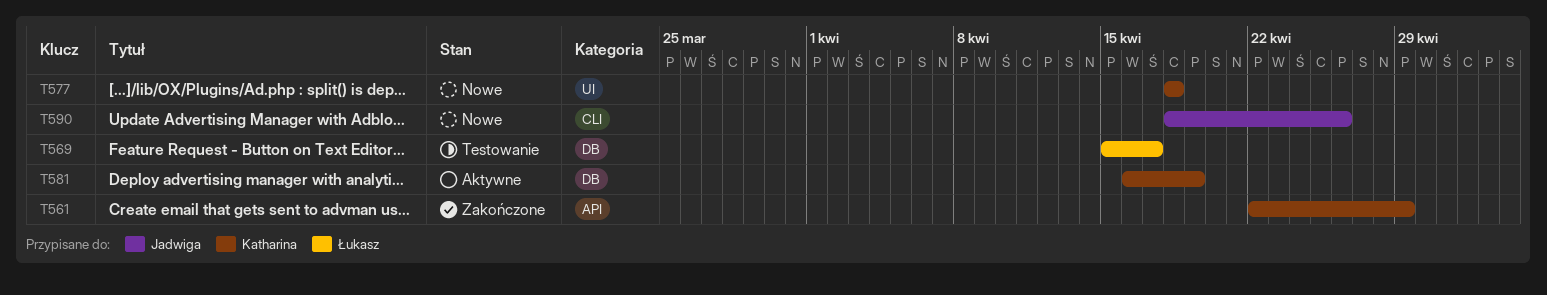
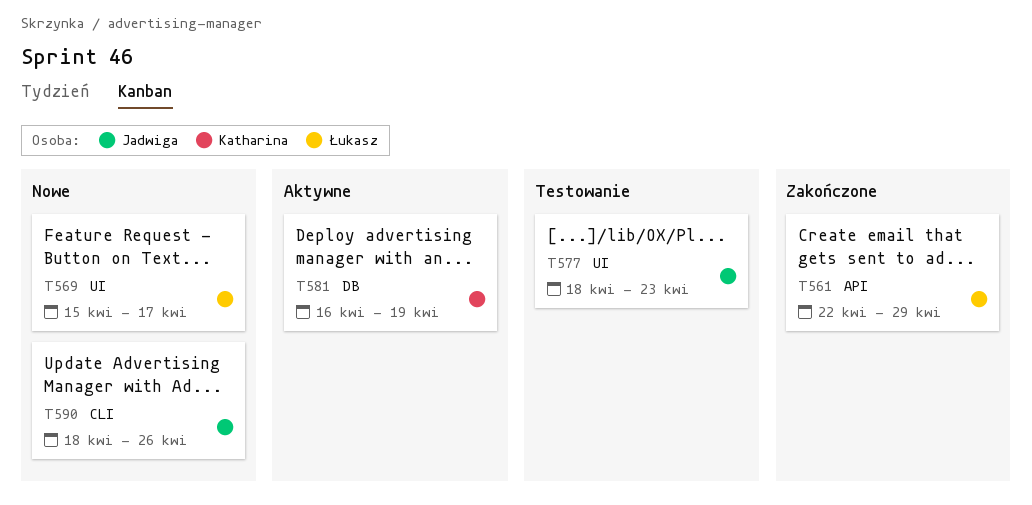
T561, owner: Katharina -> Łukasz
T569, status: Testowanie -> Nowe
T569, label: DB -> UI
T577, status: Nowe -> Testowanie
T577, owner: Katharina -> Jadwiga
T577, due: Apr 18 -> Apr 23

